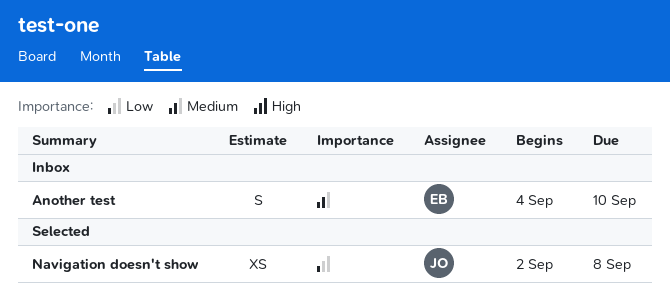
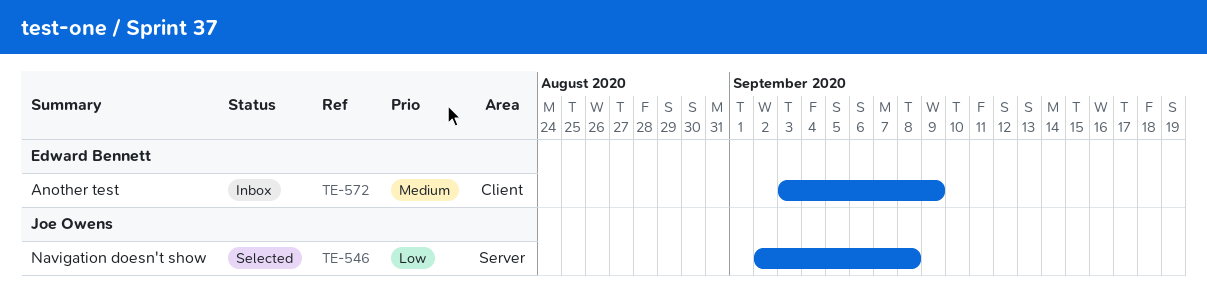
Another test, start: Sep 4 -> Sep 3
Another test, due: Sep 10 -> Sep 9

